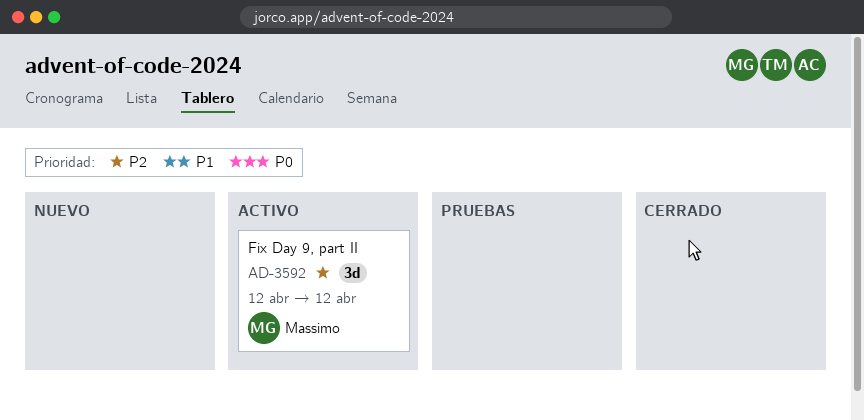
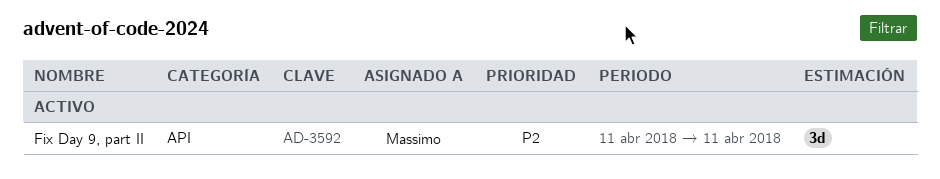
AD-3592, start: Apr 12 -> Apr 11
AD-3592, due: Apr 12 -> Apr 11

